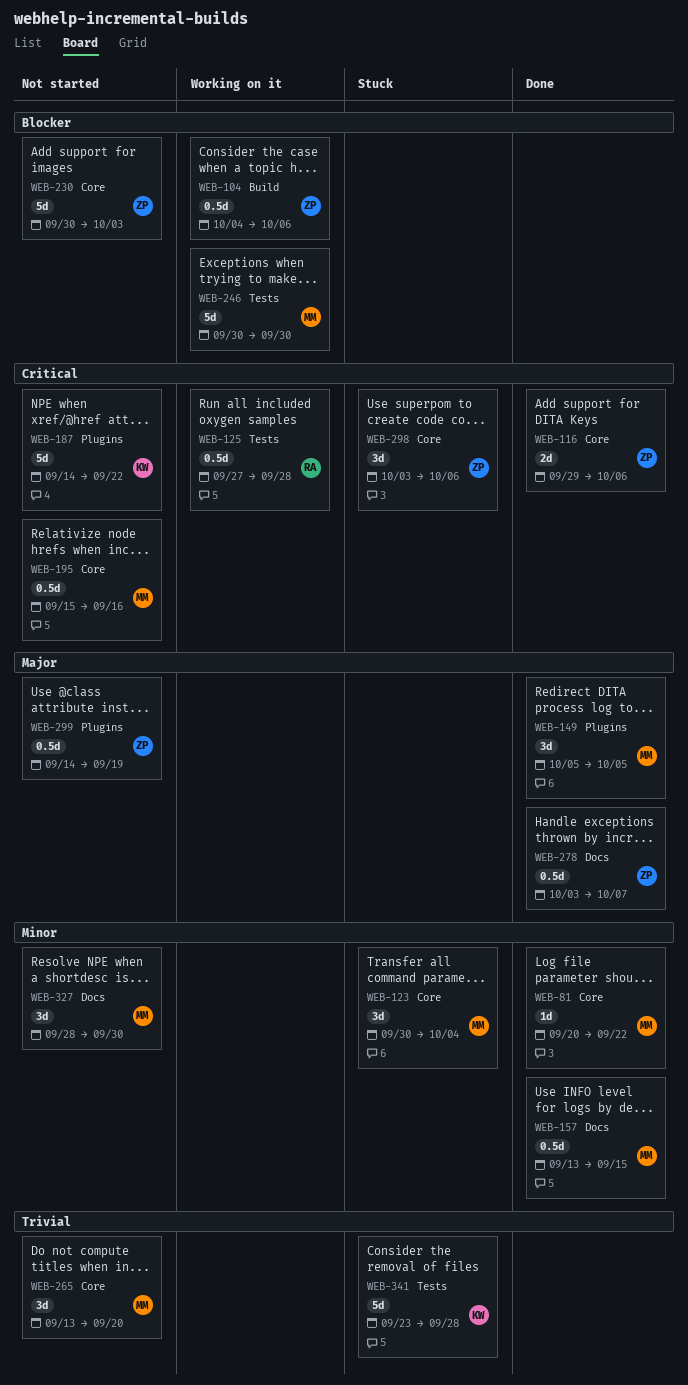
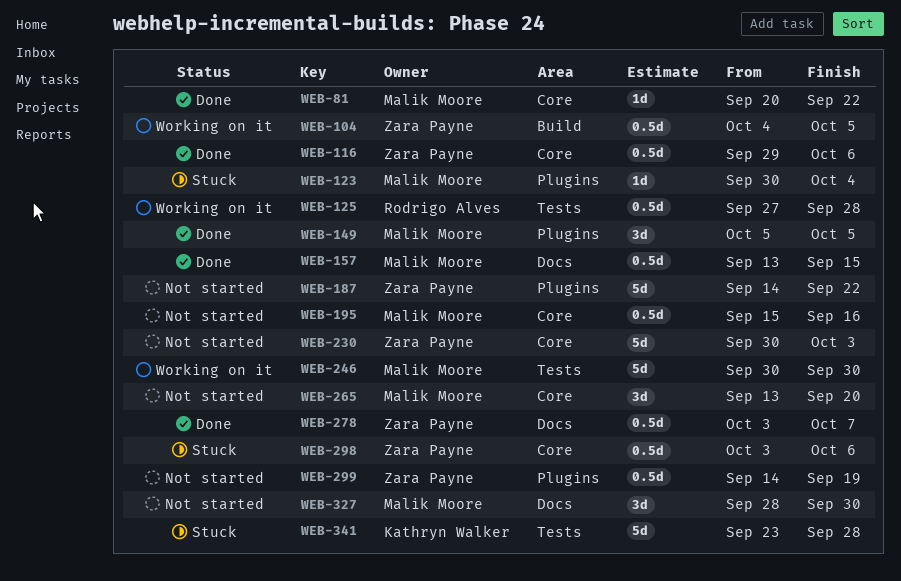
WEB-104, due: Oct 6 -> Oct 5
WEB-116, estimate: 2d -> 0.5d
WEB-123, label: Core -> Plugins
WEB-123, estimate: 3d -> 1d
WEB-187, owner: Kathryn Walker -> Zara Payne
WEB-298, estimate: 3d -> 0.5d

